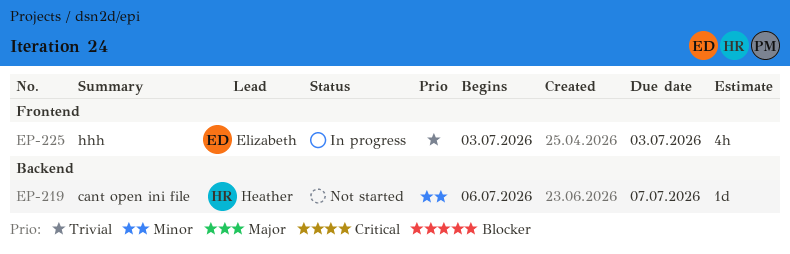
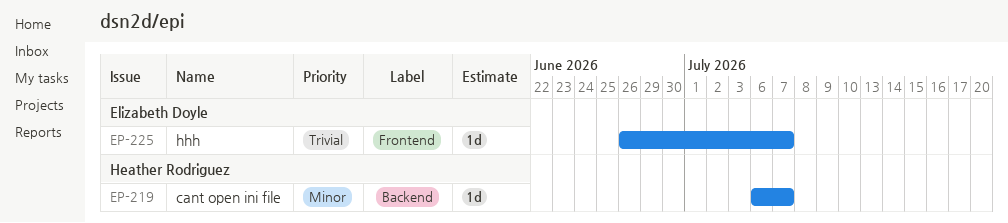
EP-225, estimate: 4h -> 1d
EP-225, start: Jul 3 -> Jun 26
EP-225, due: Jul 3 -> Jul 7

